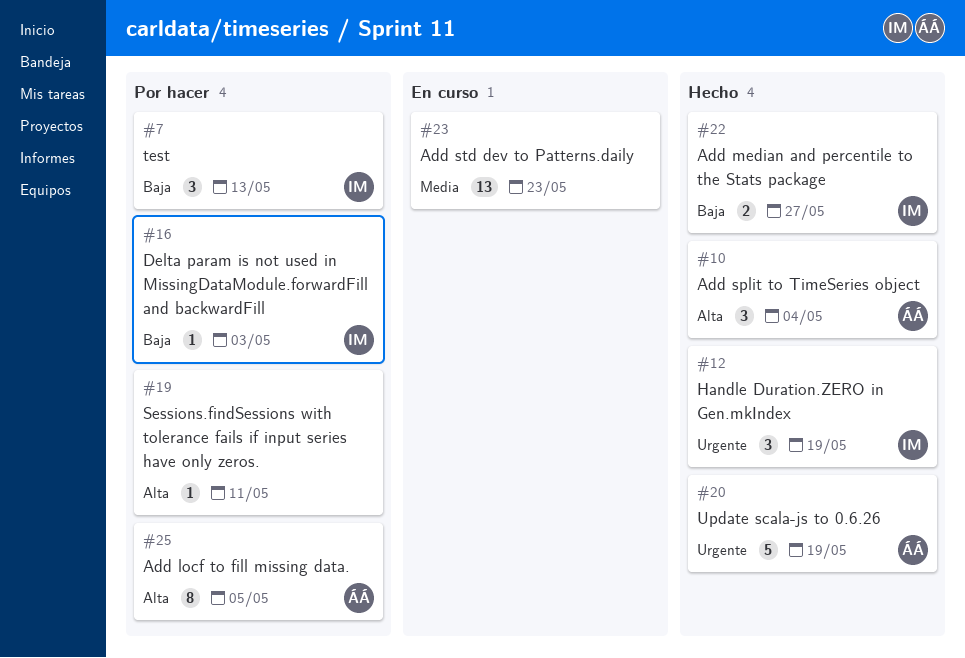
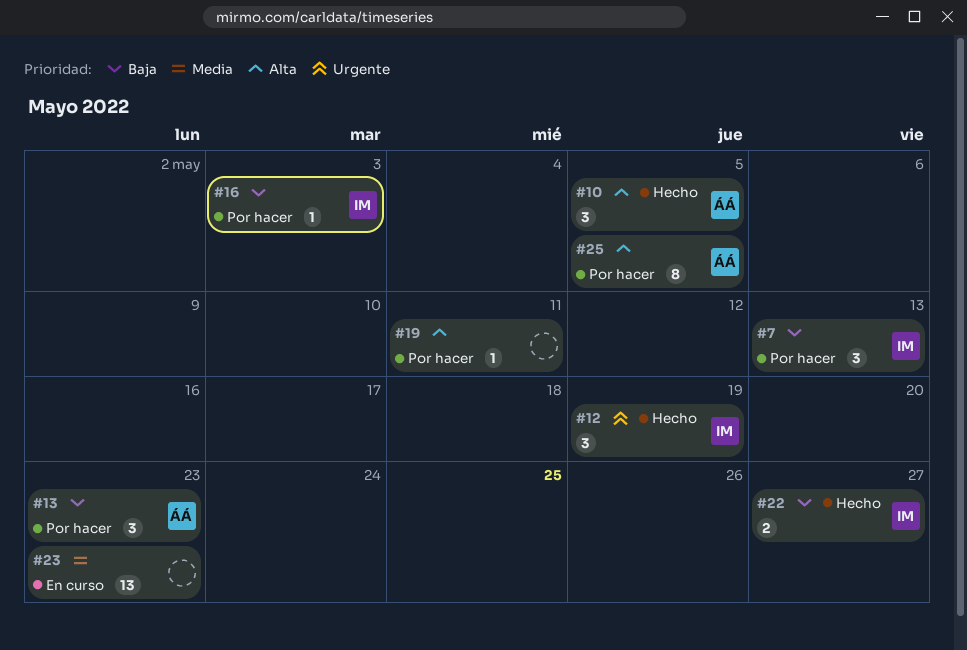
#10, due: May 4 -> May 5
#13: none -> present
#20: present -> none

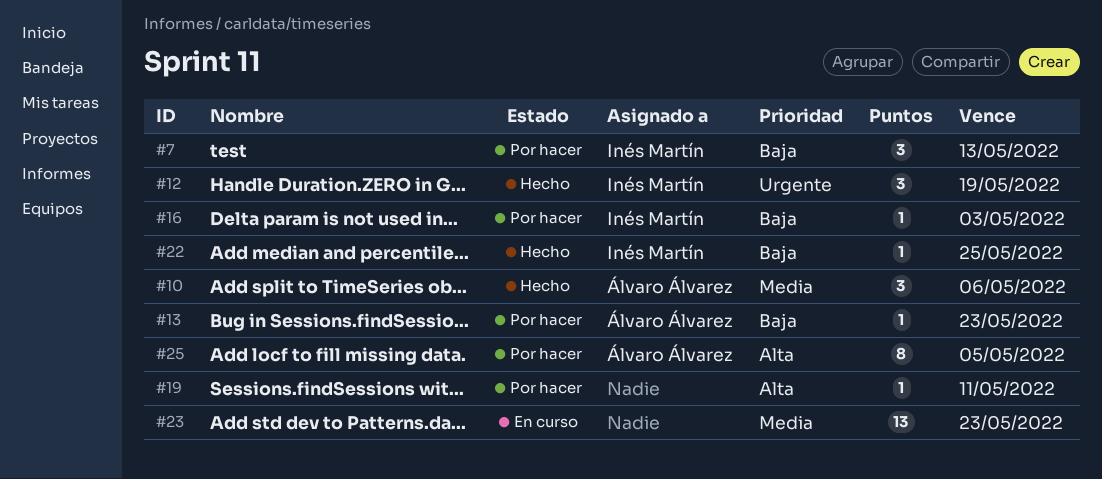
#10, priority: Alta -> Media
#10, due: May 5 -> May 6
#13, estimate: 3 -> 1
#22, estimate: 2 -> 1
#22, due: May 27 -> May 25

